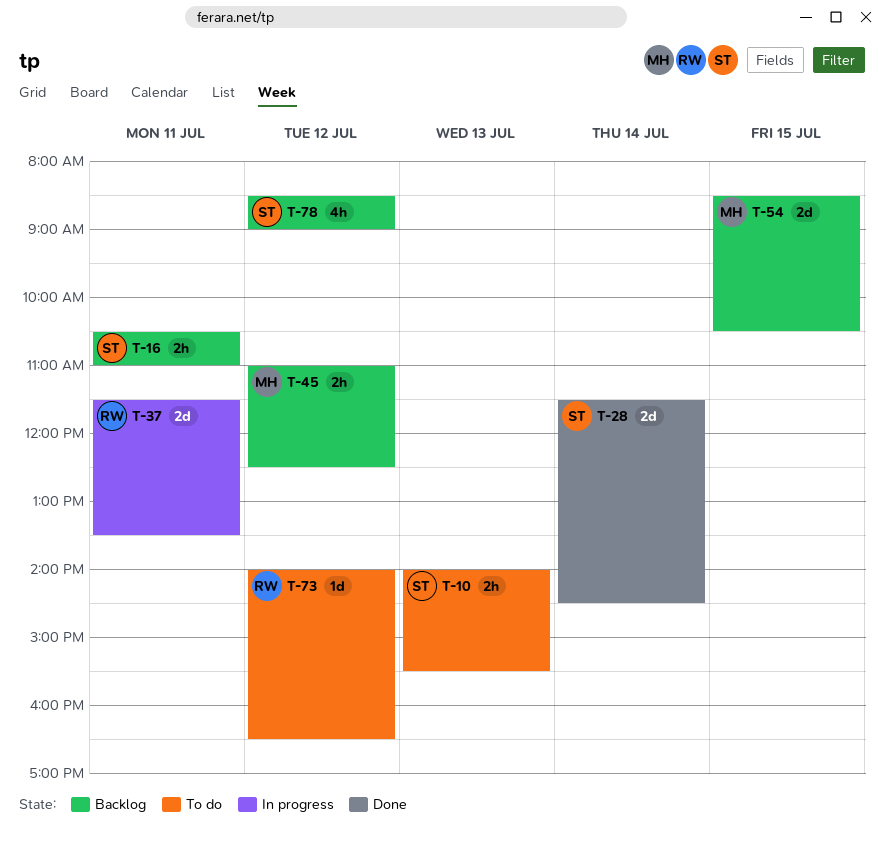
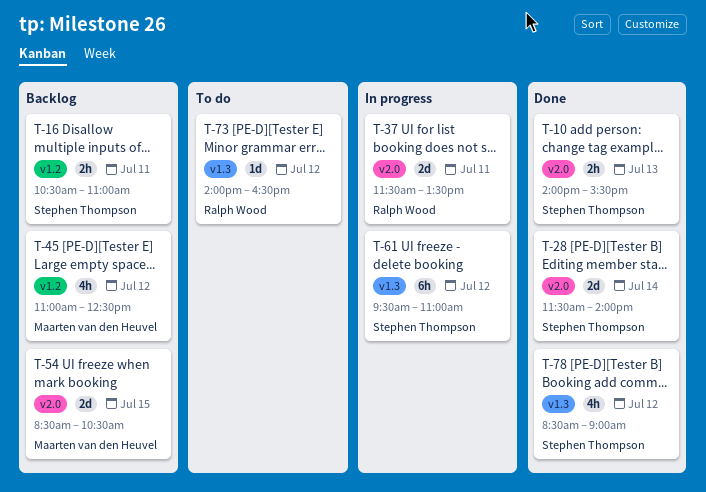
T-10, status: To do -> Done
T-28, ends: 14:30 -> 14:00
T-45, estimate: 2h -> 4h
T-61: none -> present
T-78, status: Backlog -> Done

